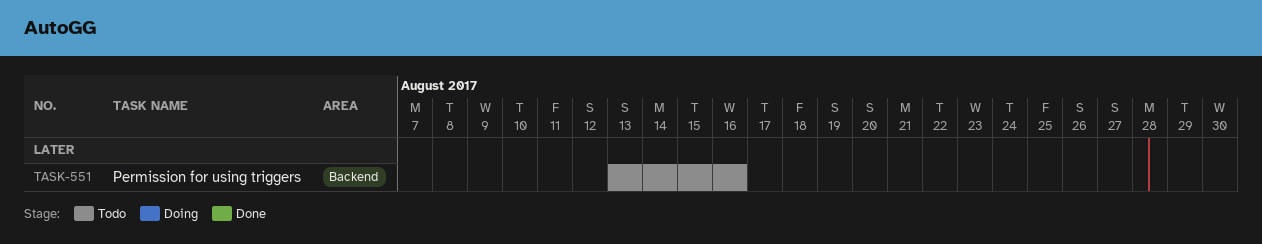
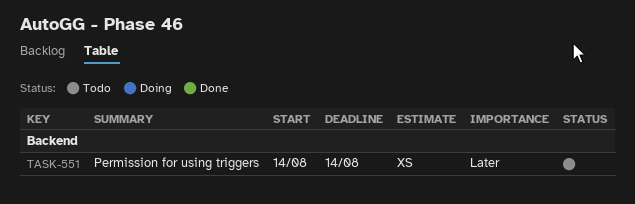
TASK-551, start: Aug 13 -> Aug 14
TASK-551, due: Aug 16 -> Aug 14

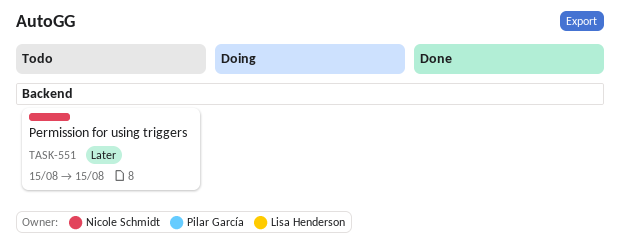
TASK-551, start: Aug 14 -> Aug 15
TASK-551, due: Aug 14 -> Aug 15

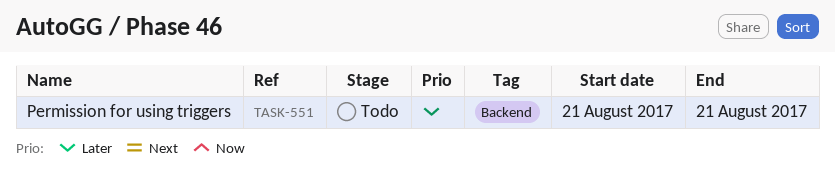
TASK-551, start: Aug 15 -> Aug 21
TASK-551, due: Aug 15 -> Aug 21

